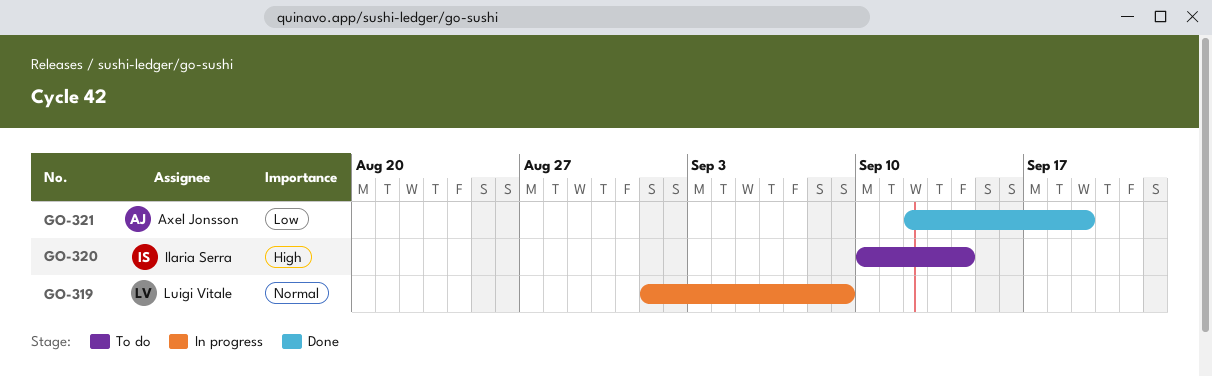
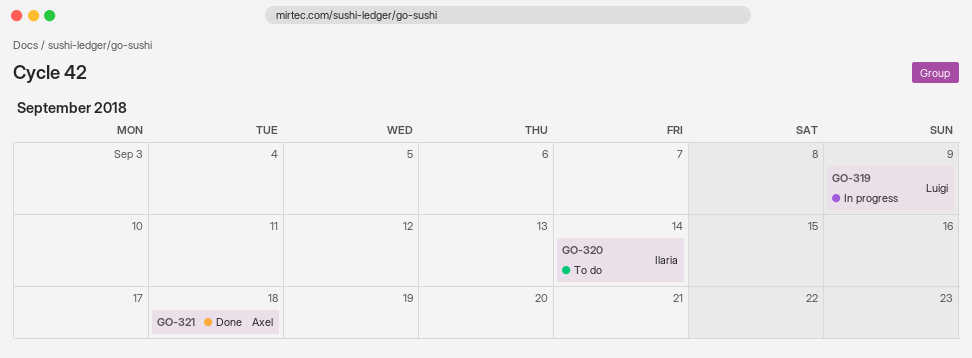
GO-321, due: Sep 19 -> Sep 18

